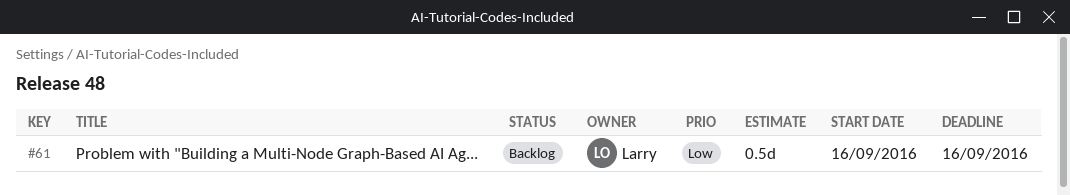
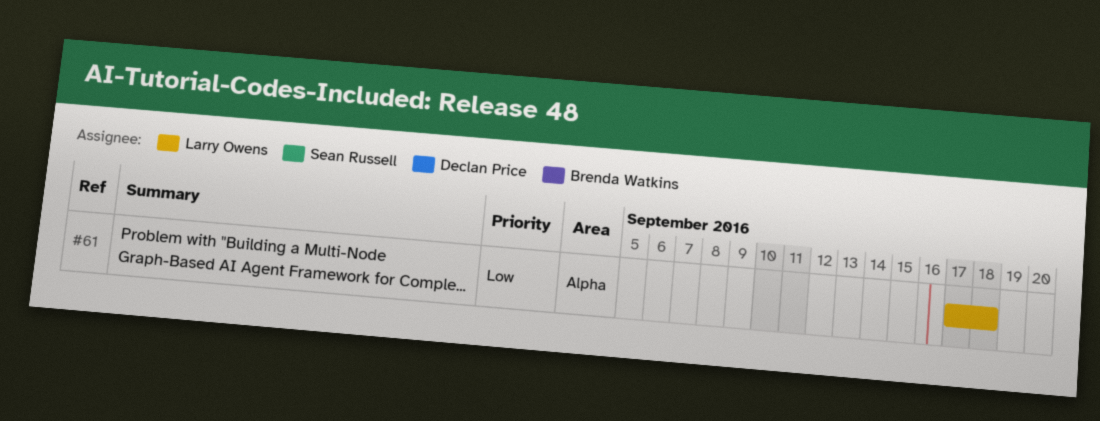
#61, start: Sep 16 -> Sep 17
#61, due: Sep 16 -> Sep 18

